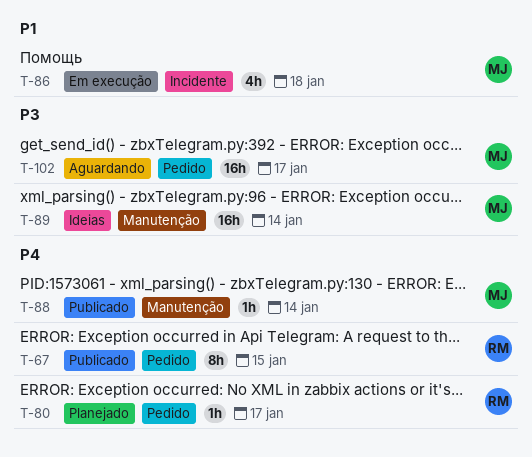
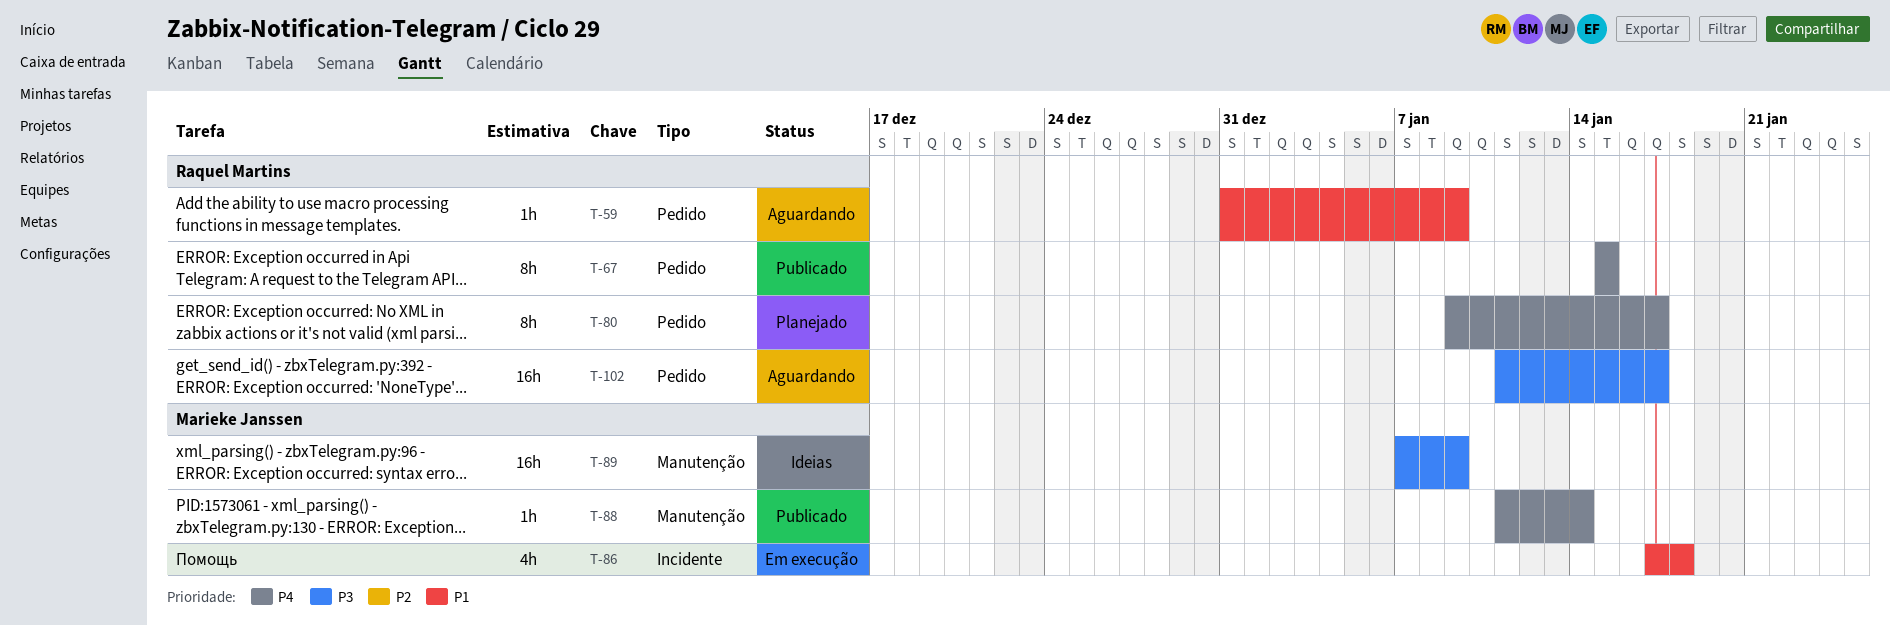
T-59: none -> present
T-80, estimate: 1h -> 8h
T-89, due: Jan 14 -> Jan 9
T-102, owner: Marieke Janssen -> Raquel Martins

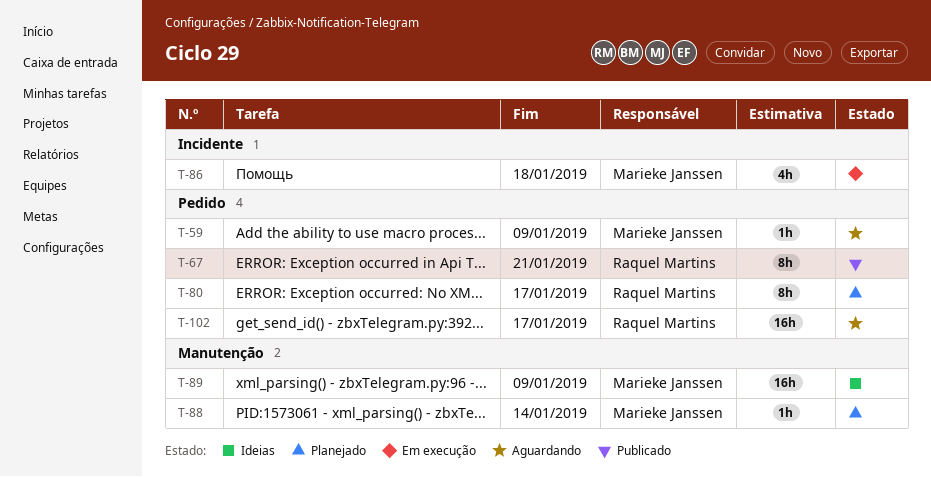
T-59, owner: Raquel Martins -> Marieke Janssen
T-67, due: Jan 15 -> Jan 21
T-88, status: Publicado -> Planejado

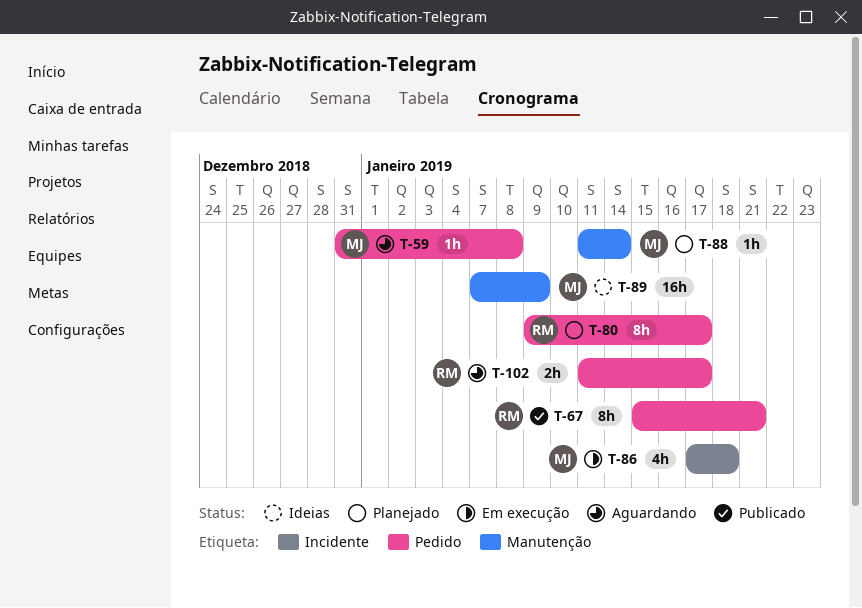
T-59, due: Jan 9 -> Jan 8
T-102, estimate: 16h -> 2h

